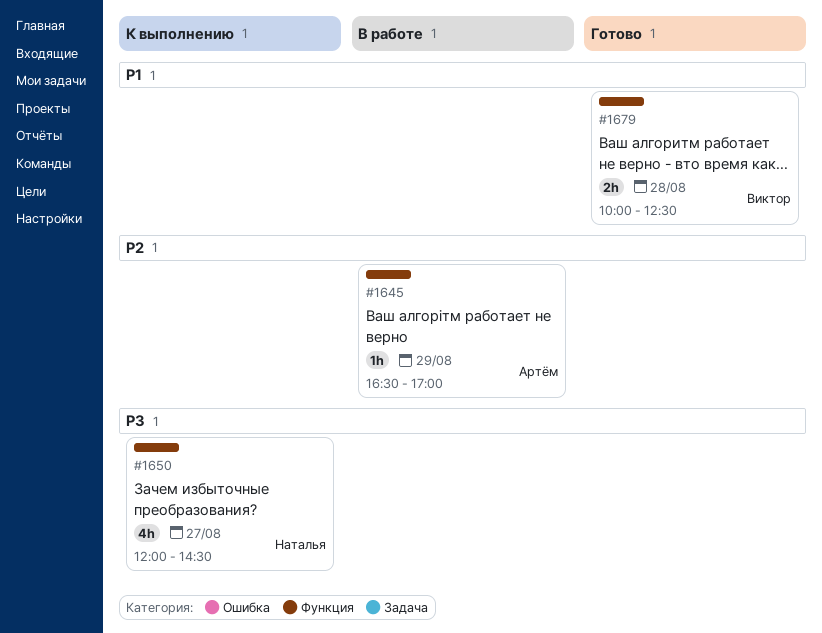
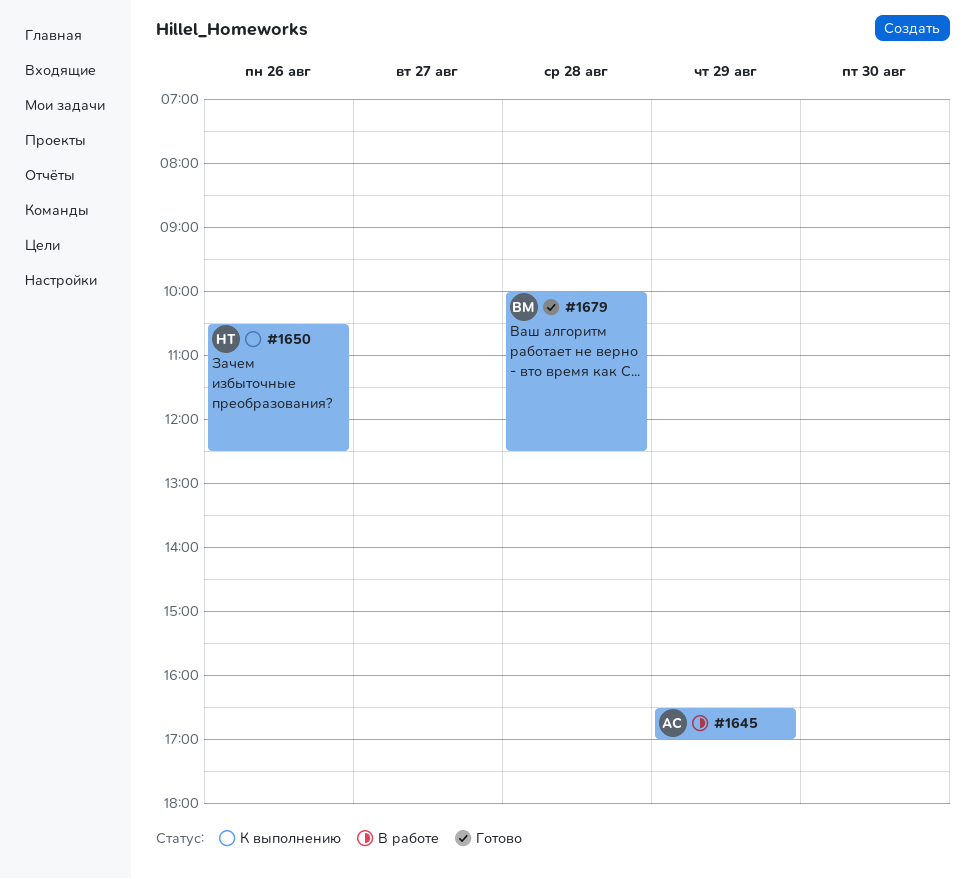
#1650, day: Aug 27 -> Aug 26
#1650, begins: 12:00 -> 10:30
#1650, ends: 14:30 -> 12:30

